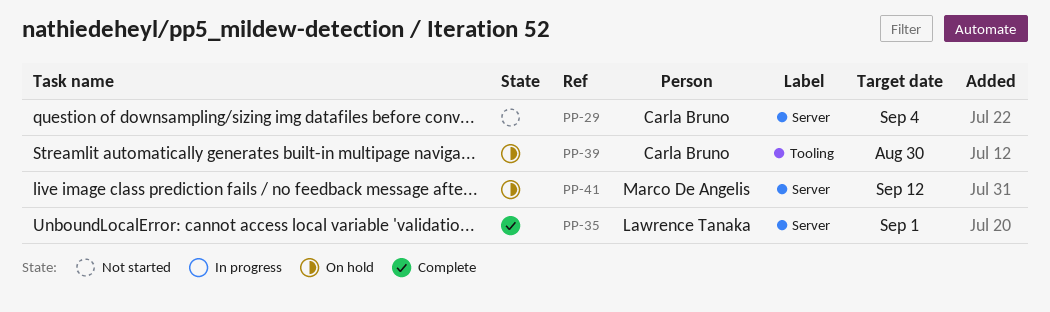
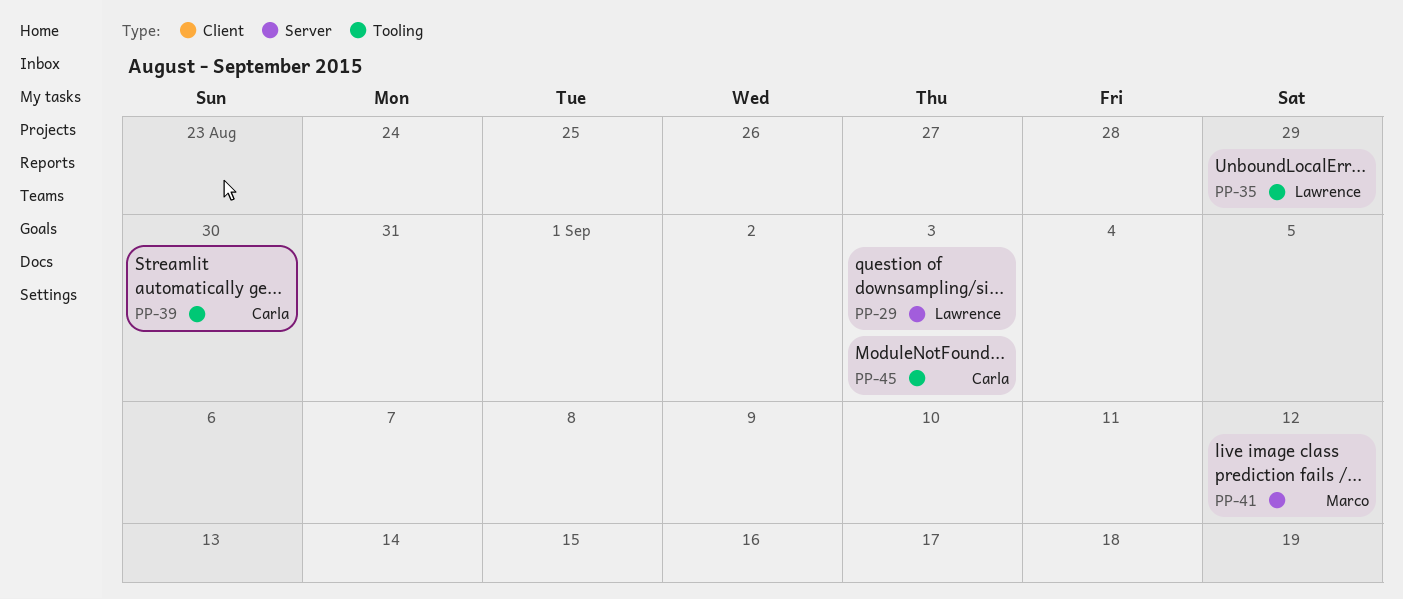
PP-29, owner: Carla Bruno -> Lawrence Tanaka
PP-29, due: Sep 4 -> Sep 3
PP-35, label: Server -> Tooling
PP-35, due: Sep 1 -> Aug 29
PP-45: none -> present

